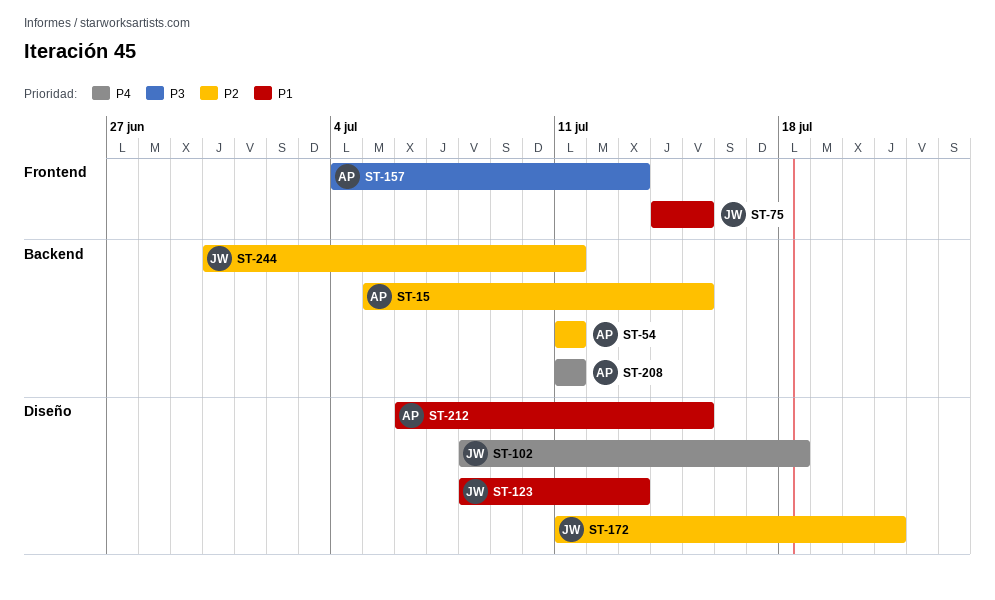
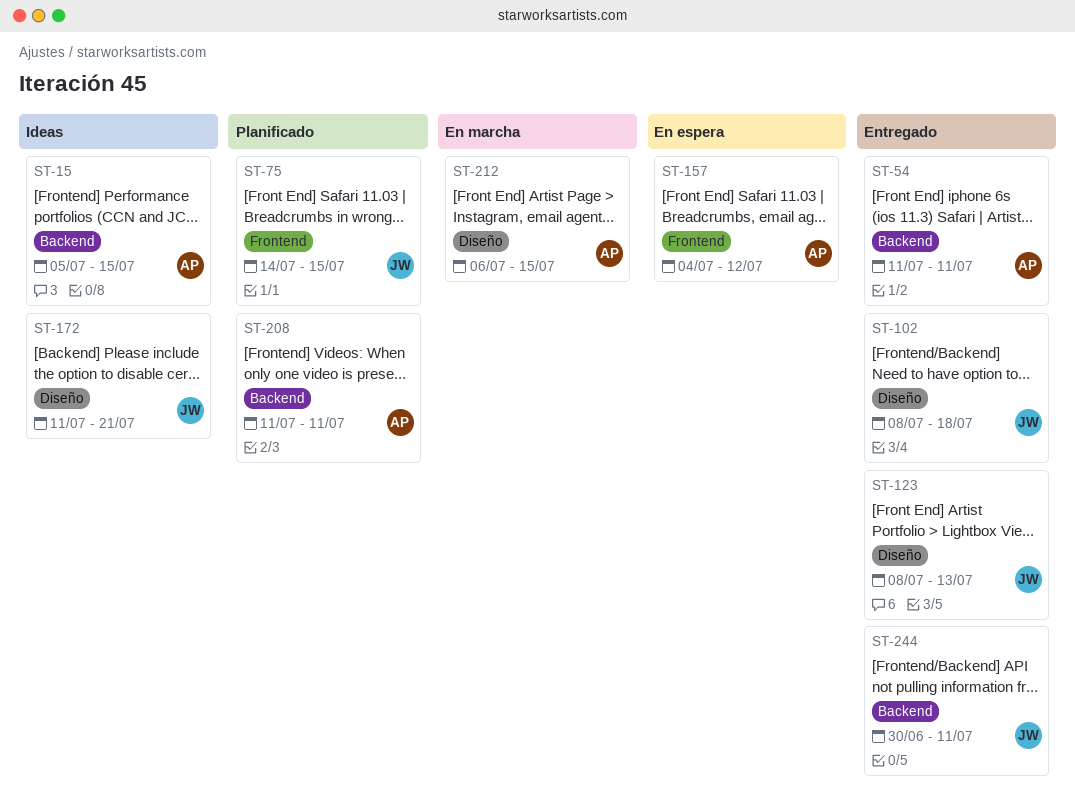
ST-157, due: Jul 13 -> Jul 12

